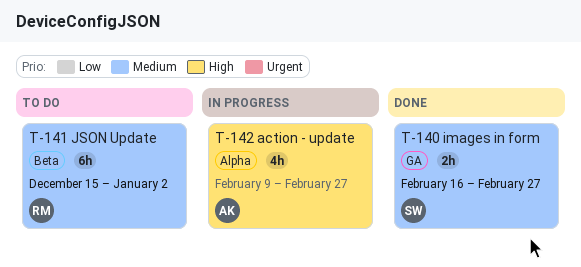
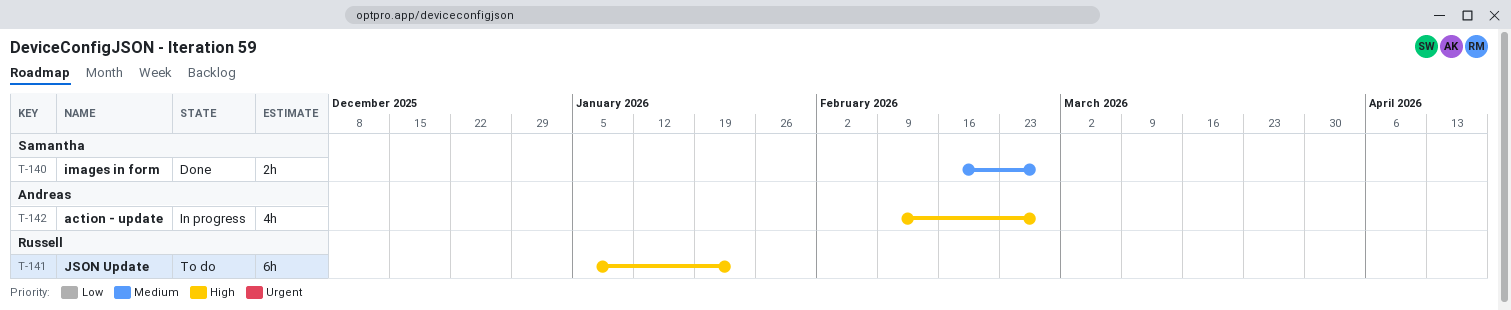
T-141, priority: Medium -> High
T-141, start: Dec 15 -> Jan 5
T-141, due: Jan 2 -> Jan 23

